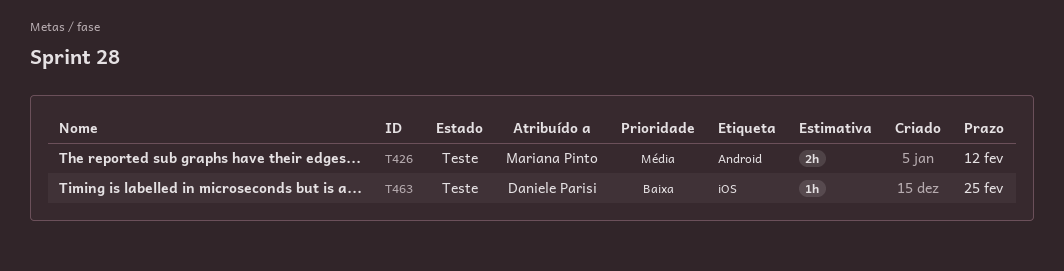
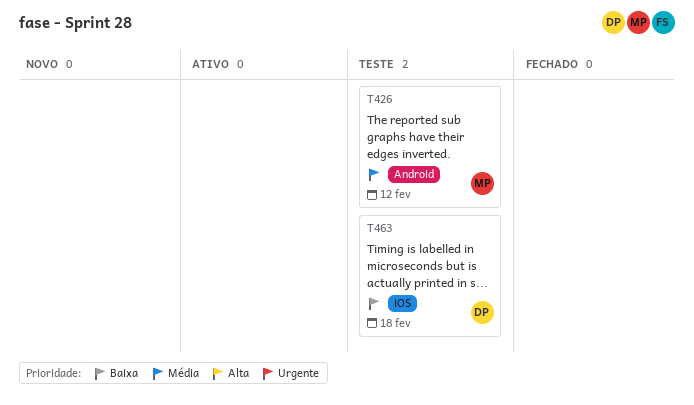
T463, due: Feb 25 -> Feb 18

